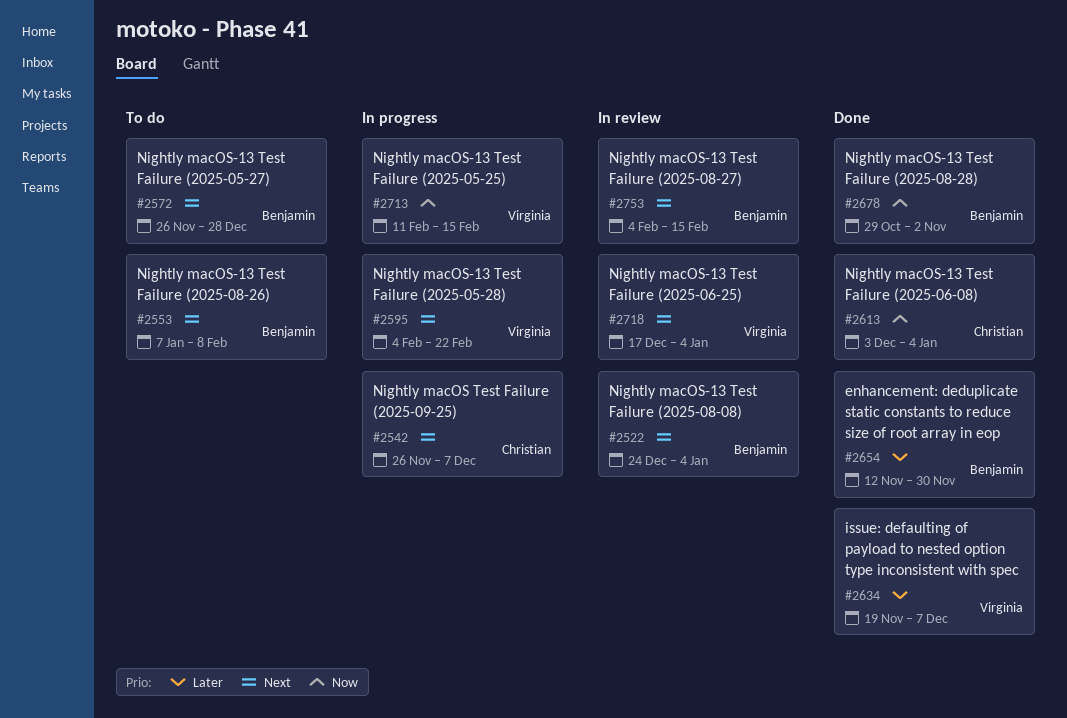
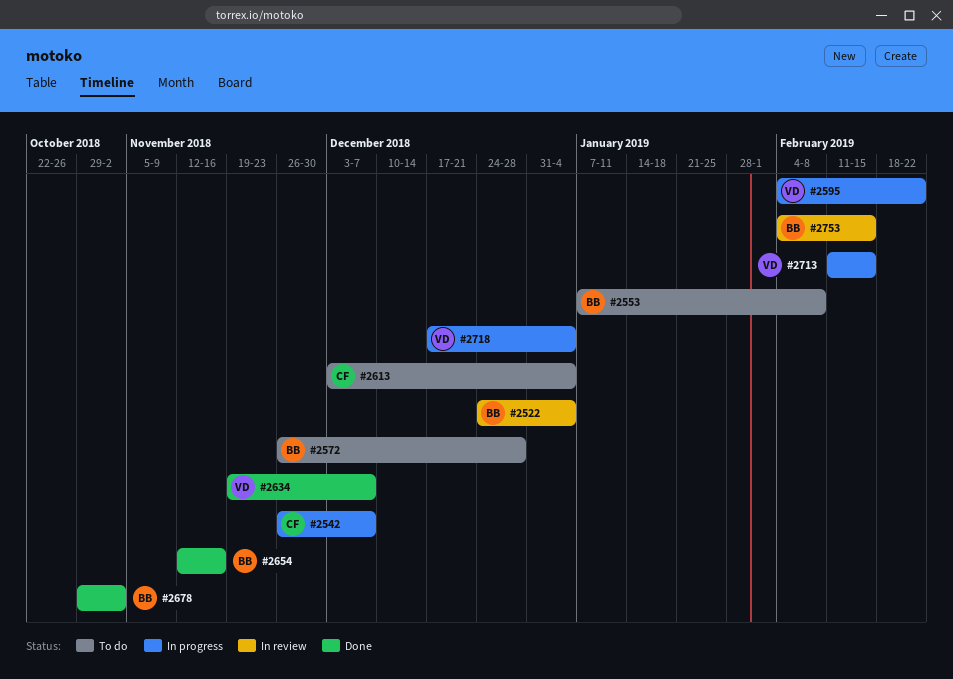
#2613, status: Done -> To do
#2654, due: Nov 30 -> Nov 16
#2718, status: In review -> In progress

